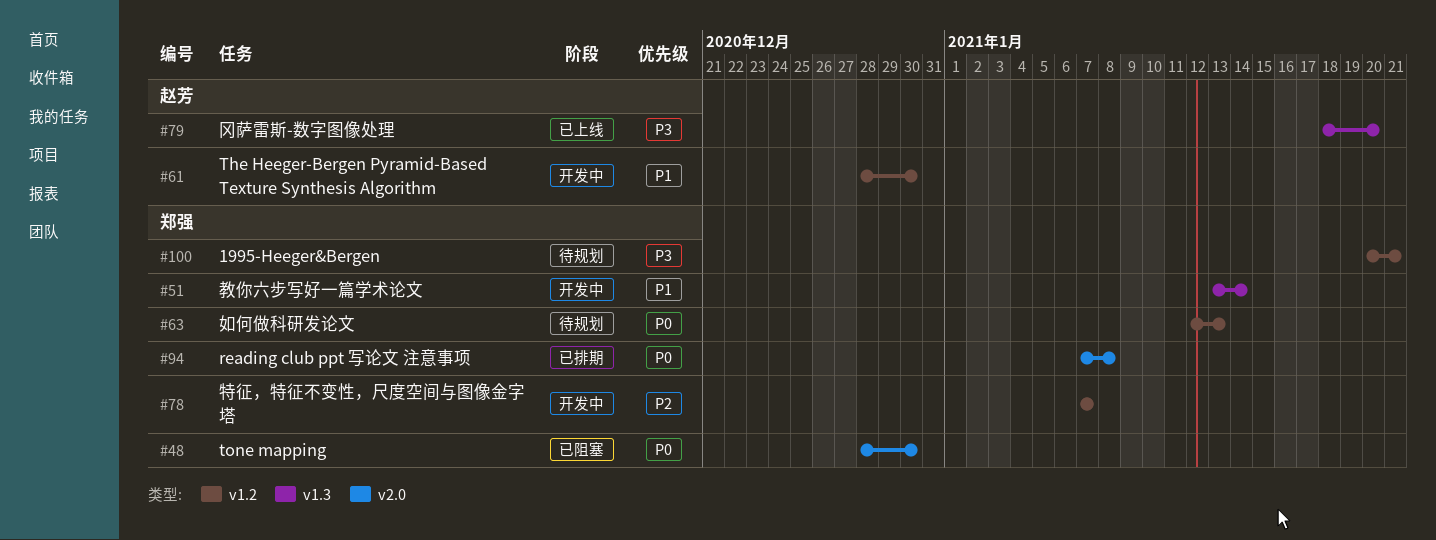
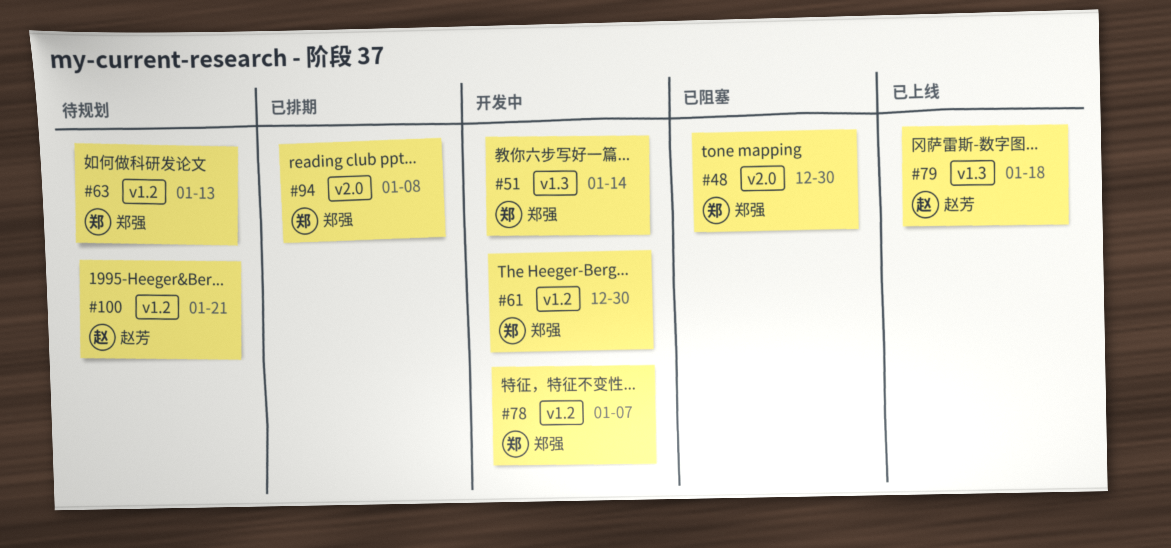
#61, owner: 赵芳 -> 郑强
#79, due: Jan 20 -> Jan 18
#100, owner: 郑强 -> 赵芳

